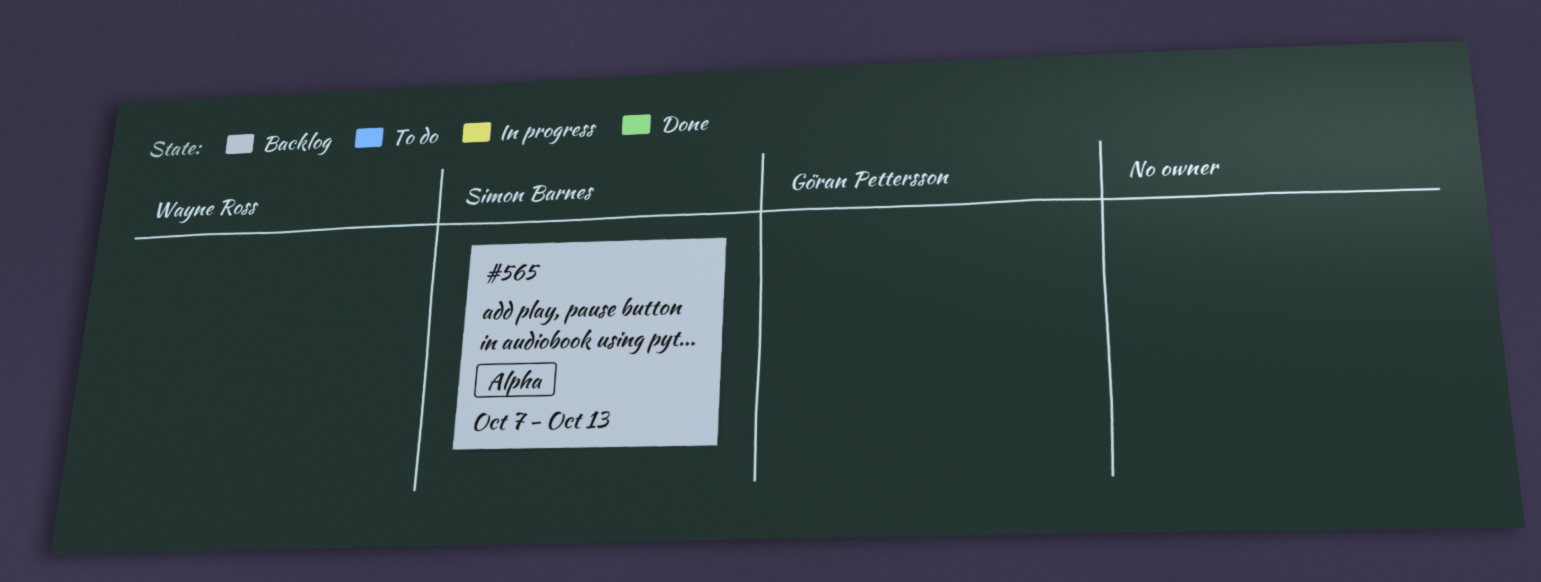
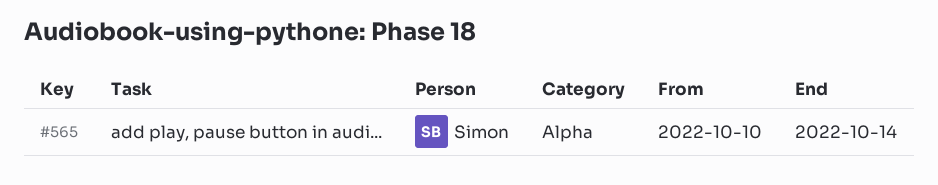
#565, start: Oct 7 -> Oct 10
#565, due: Oct 13 -> Oct 14

